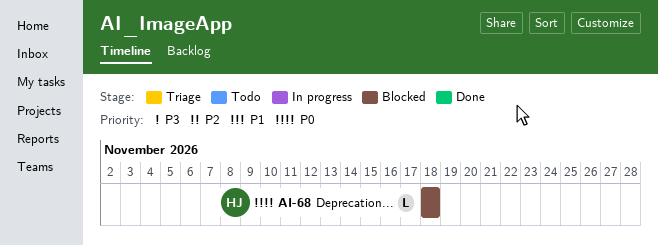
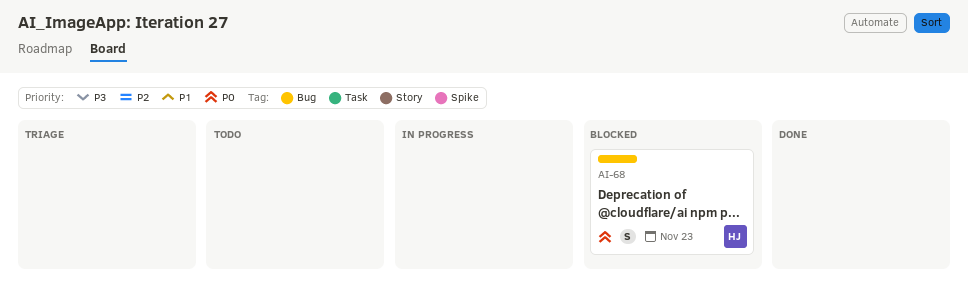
AI-68, estimate: L -> S
AI-68, due: Nov 18 -> Nov 23

